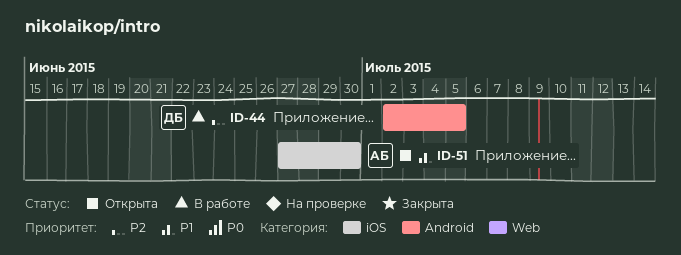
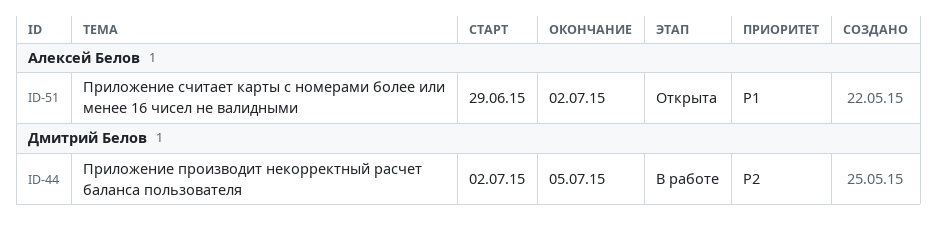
ID-51, start: Jun 27 -> Jun 29
ID-51, due: Jun 30 -> Jul 2

